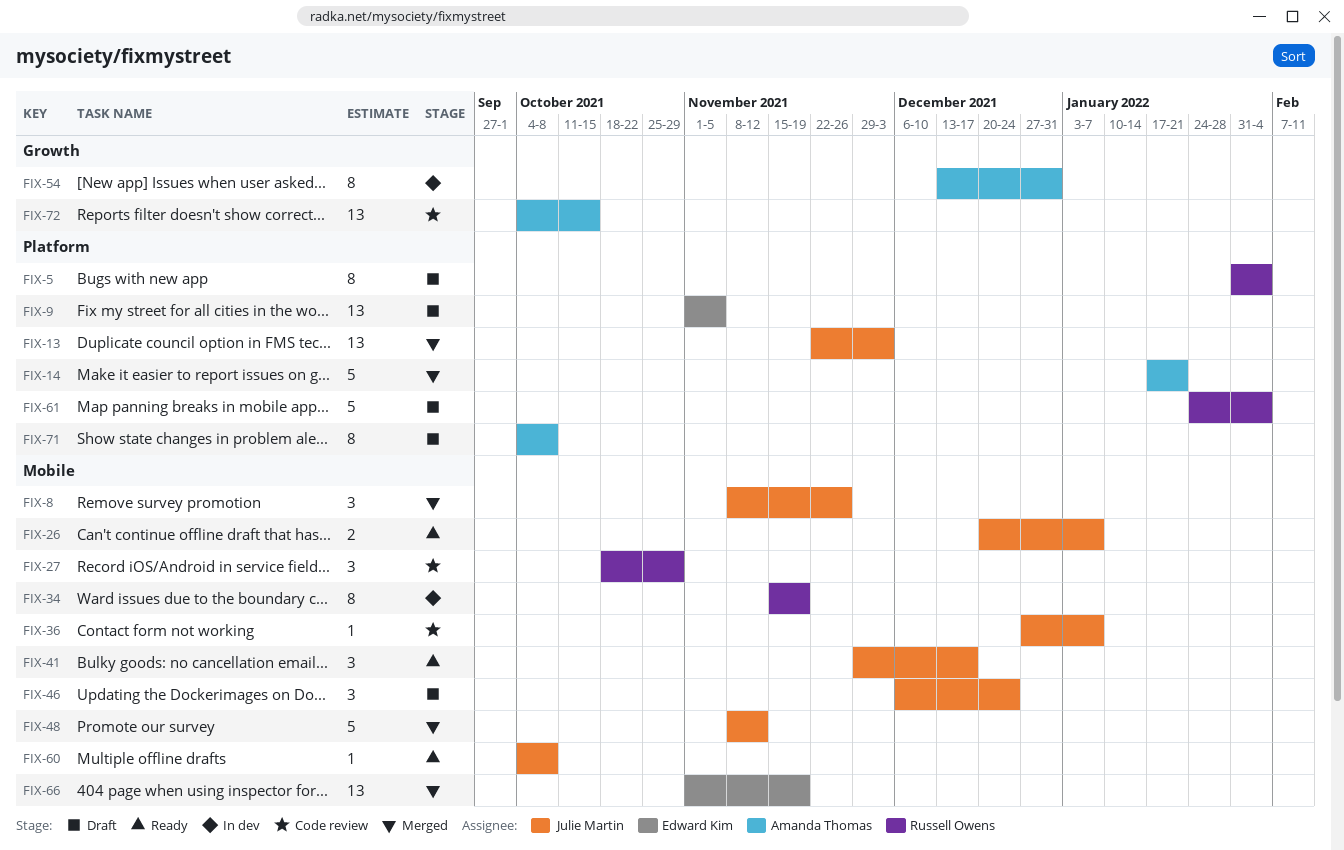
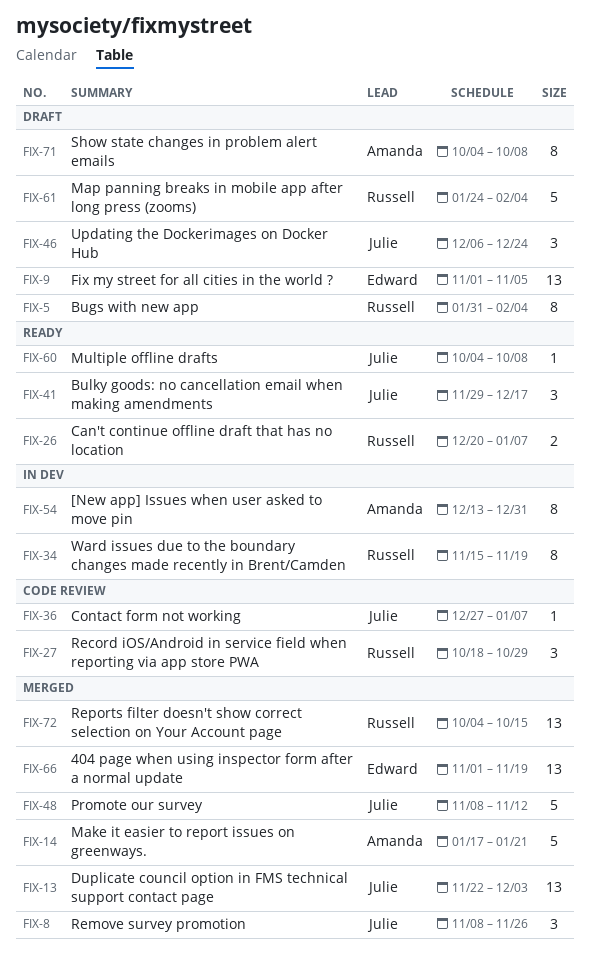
FIX-26, owner: Julie Martin -> Russell Owens
FIX-72, status: Code review -> Merged
FIX-72, owner: Amanda Thomas -> Russell Owens

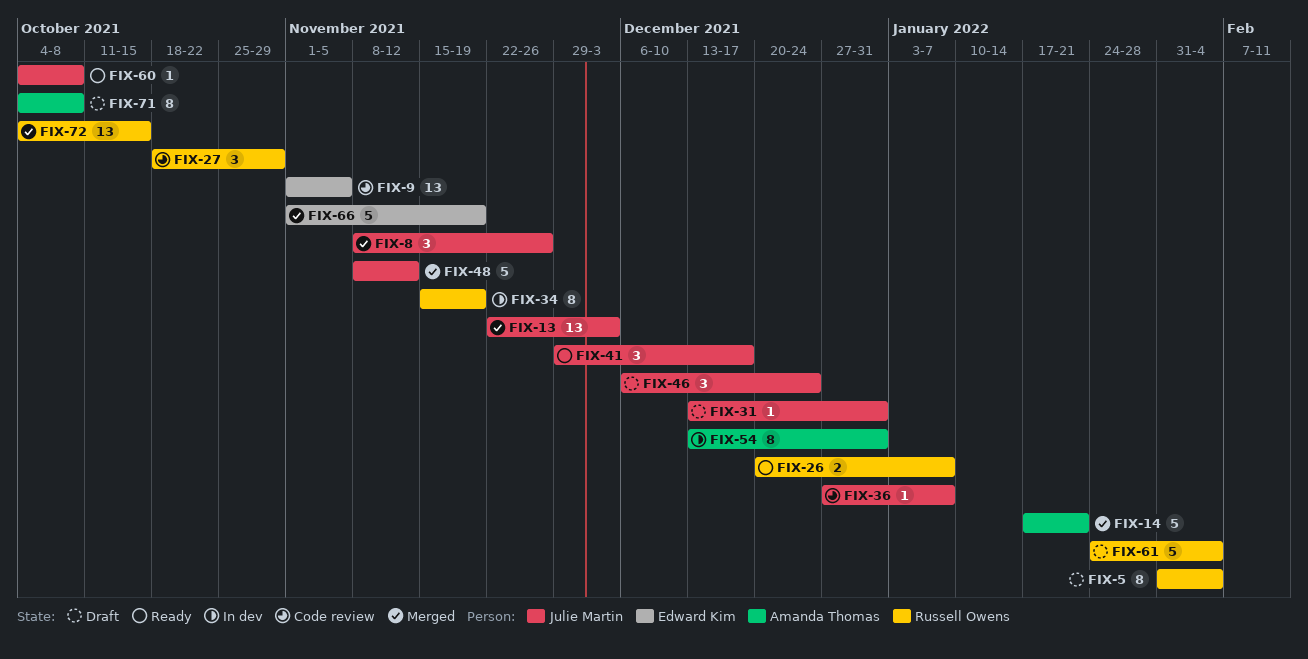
FIX-9, status: Draft -> Code review
FIX-31: none -> present
FIX-66, estimate: 13 -> 5

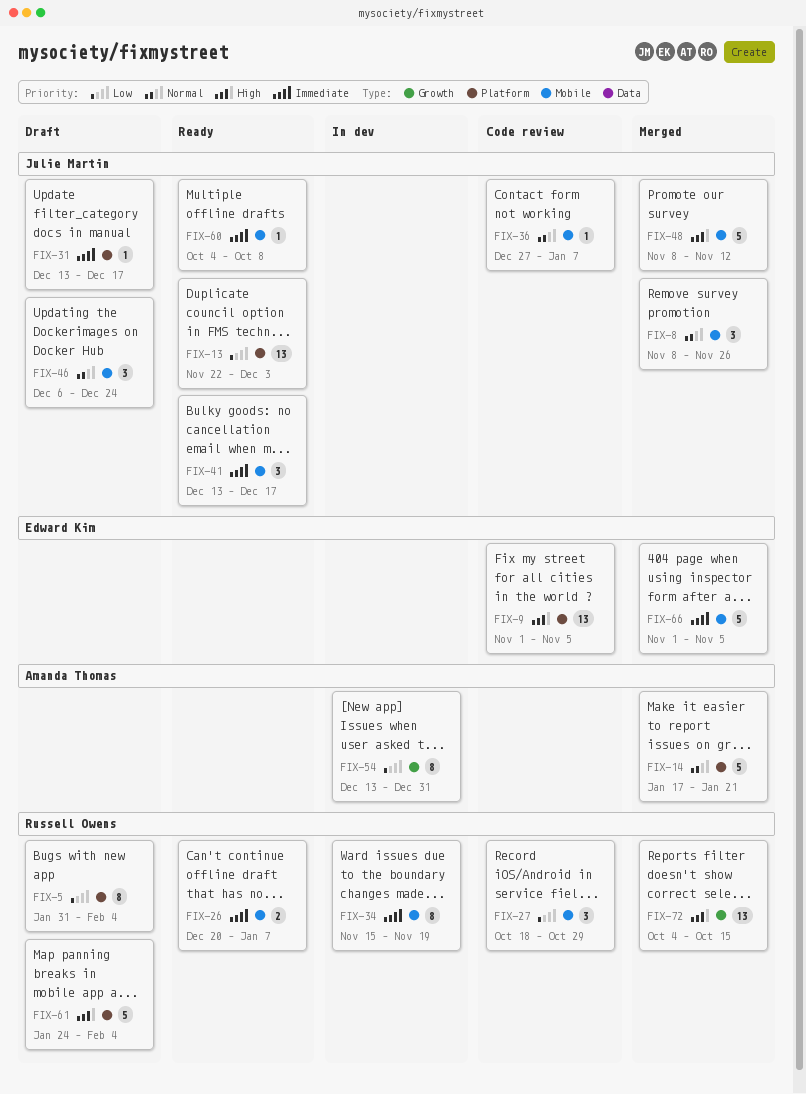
FIX-13, status: Merged -> Ready
FIX-31, due: Dec 31 -> Dec 17
FIX-41, start: Nov 29 -> Dec 13
FIX-66, due: Nov 19 -> Nov 5
FIX-71: present -> none

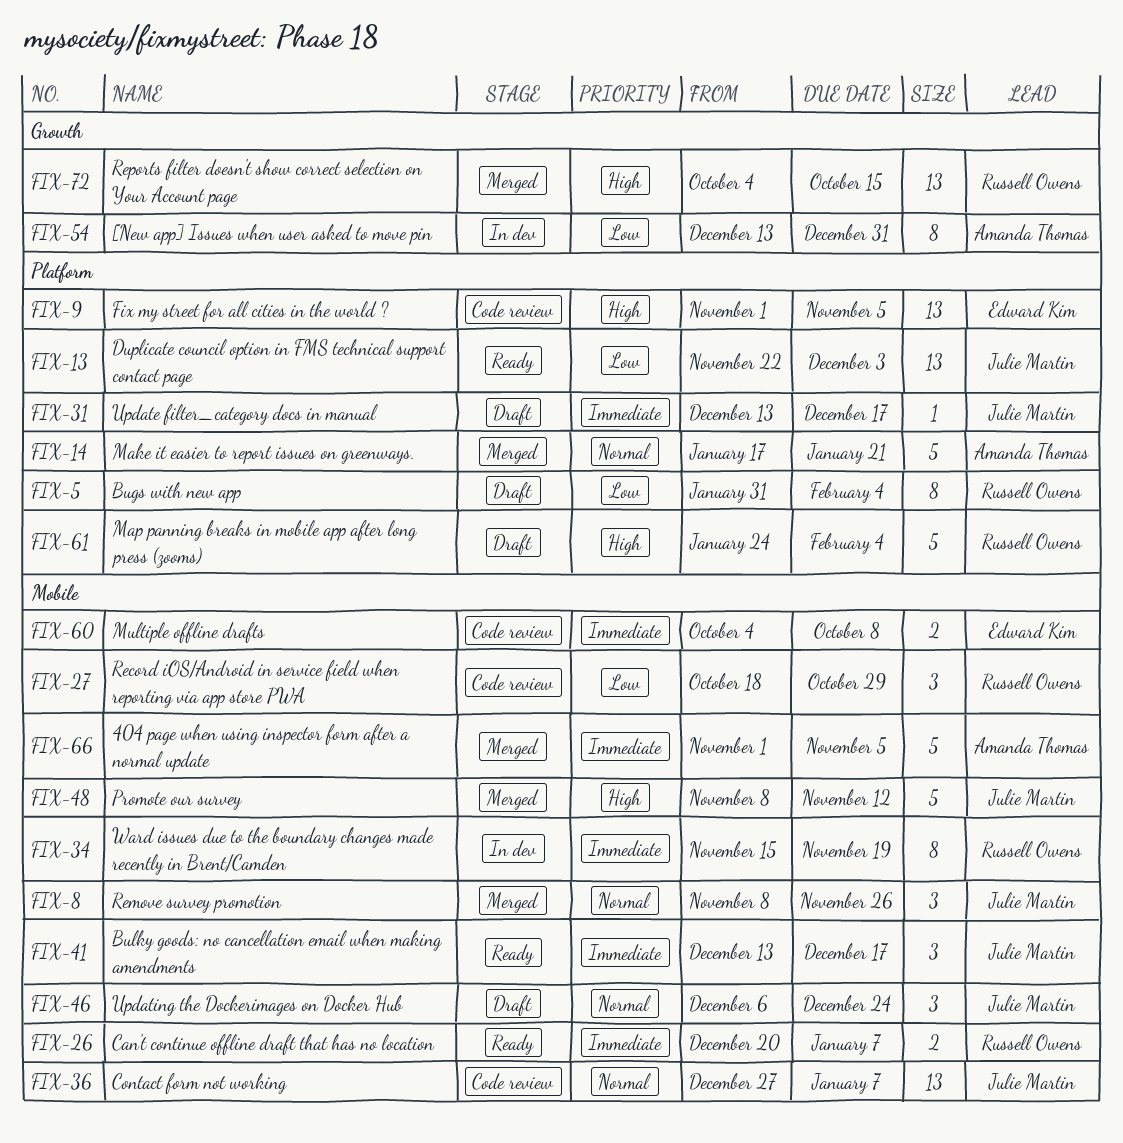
FIX-36, estimate: 1 -> 13
FIX-60, status: Ready -> Code review
FIX-60, owner: Julie Martin -> Edward Kim
FIX-60, estimate: 1 -> 2
FIX-66, owner: Edward Kim -> Amanda Thomas

